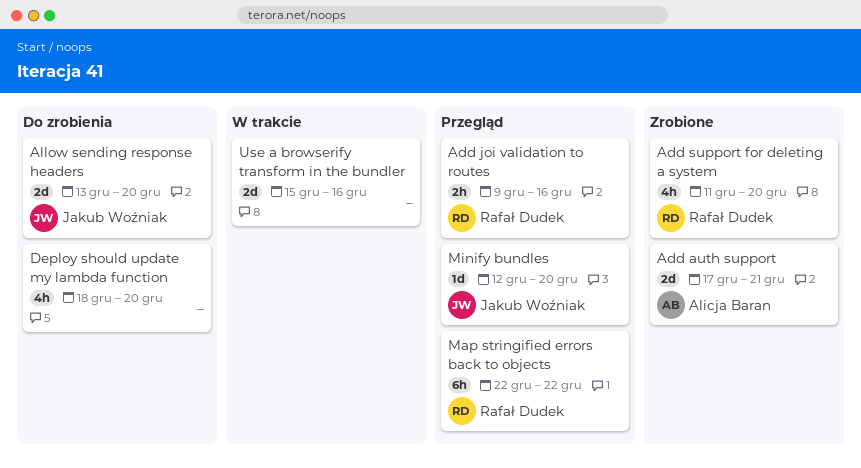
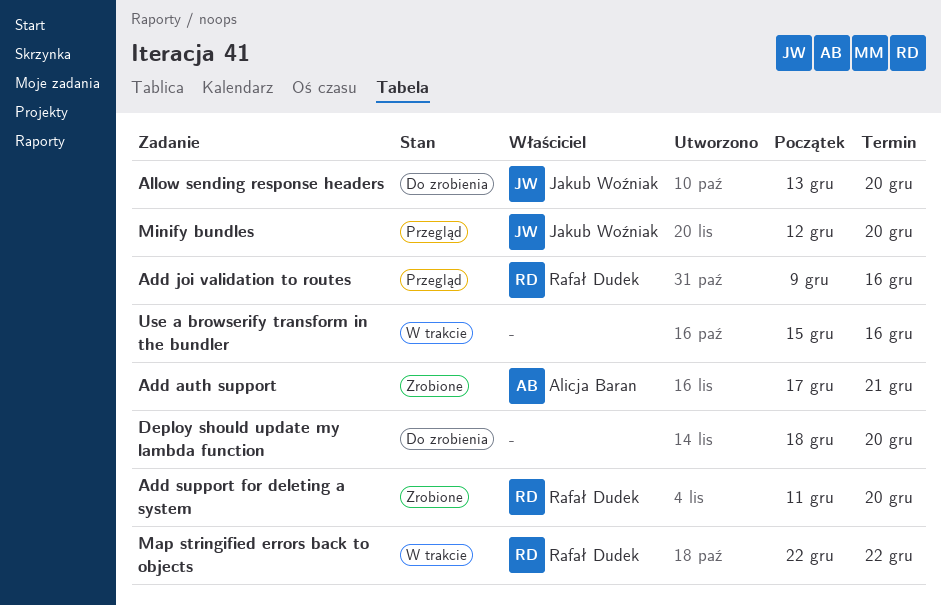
Map stringified errors back to objects, status: Przegląd -> W trakcie

